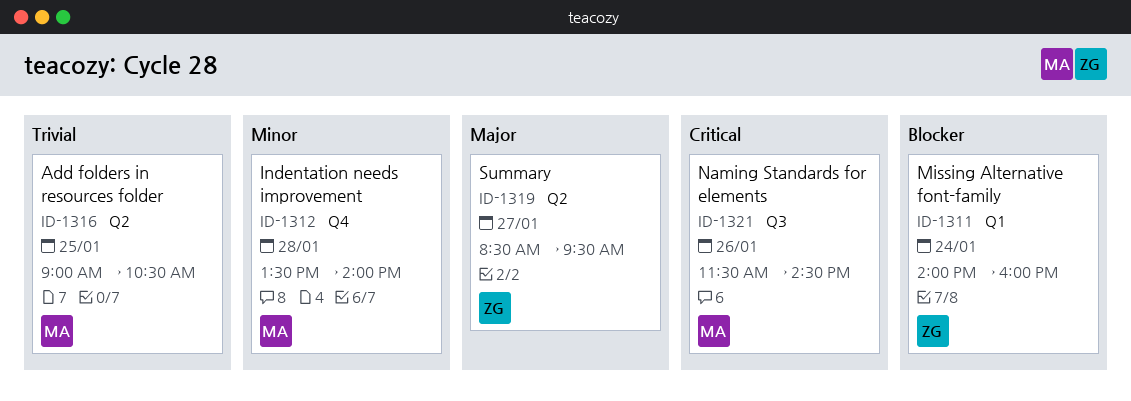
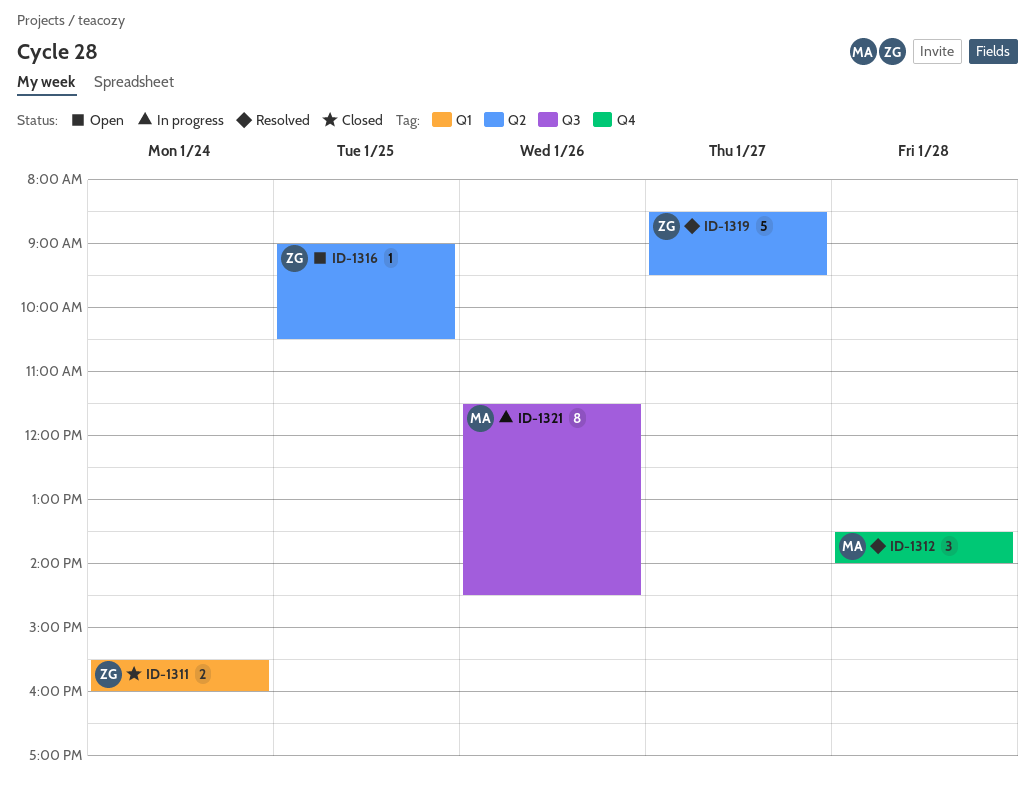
ID-1311, begins: 14:00 -> 15:30
ID-1316, owner: MA -> ZG

